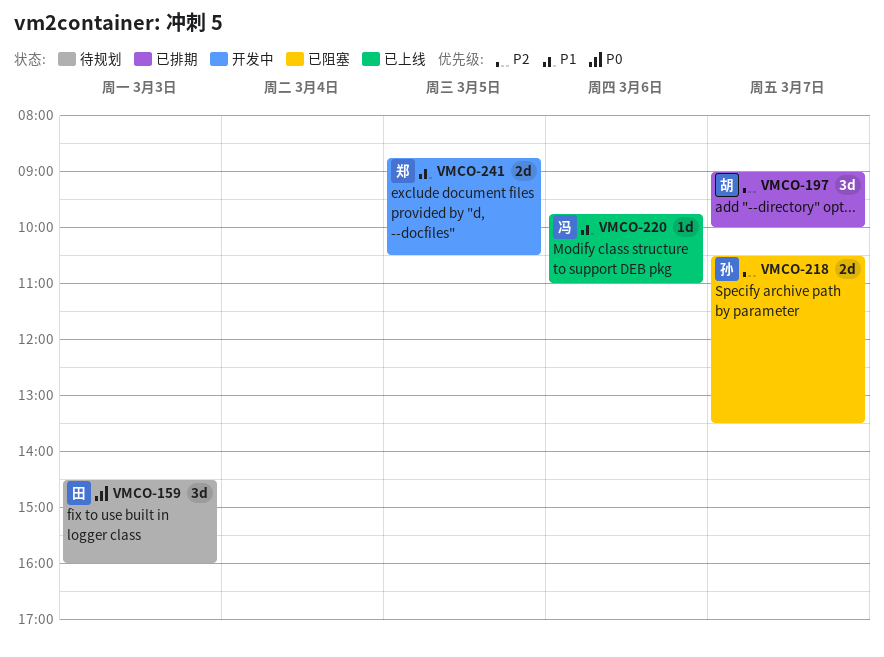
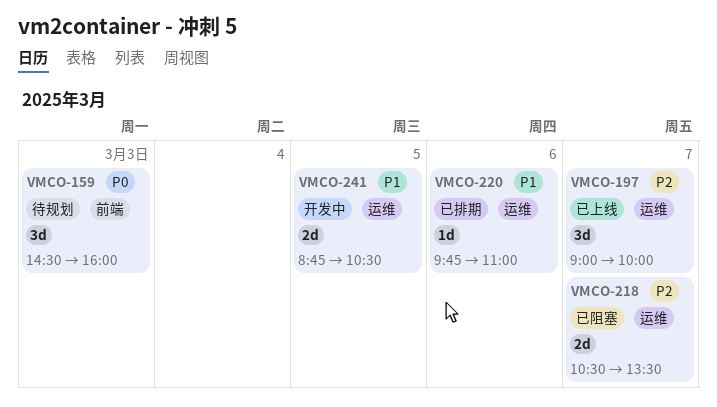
VMCO-197, status: 已排期 -> 已上线
VMCO-220, status: 已上线 -> 已排期

